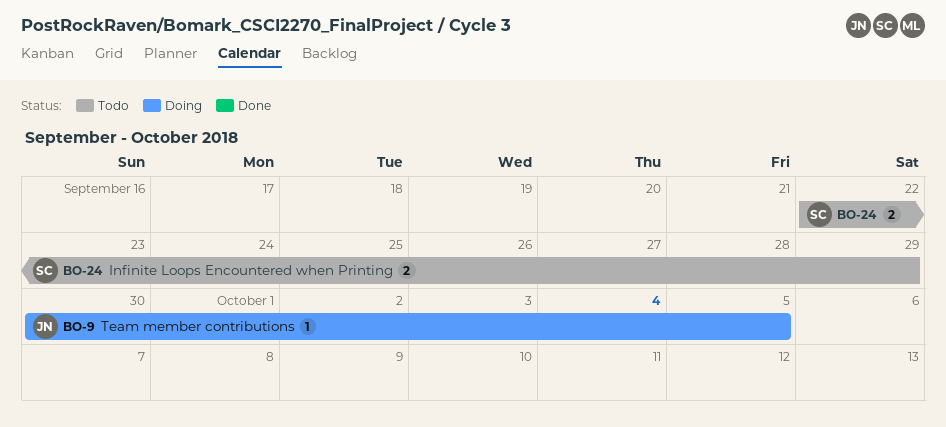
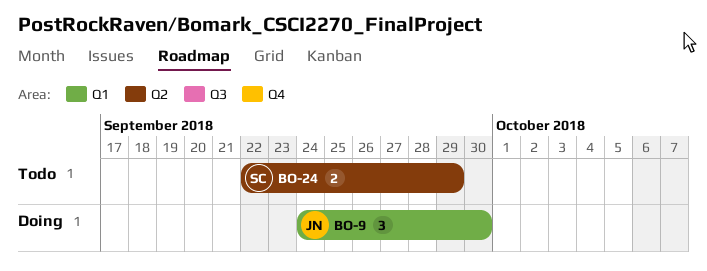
BO-9, estimate: 1 -> 3
BO-9, start: Sep 30 -> Sep 24
BO-9, due: Oct 5 -> Sep 30

